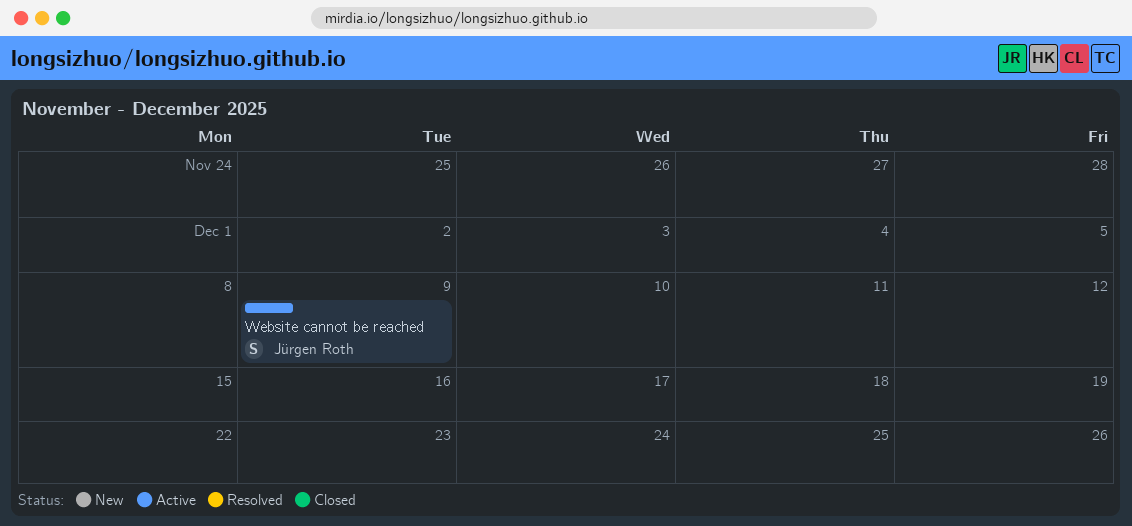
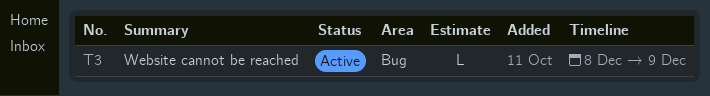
Website cannot be reached, estimate: S -> L

